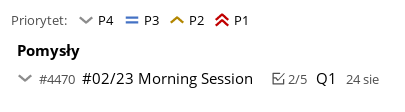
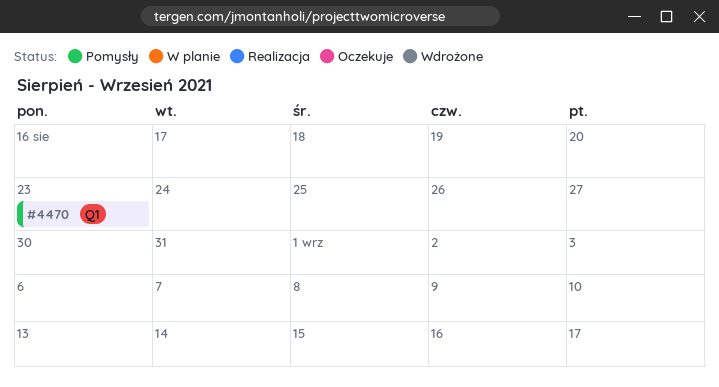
#4470, due: Aug 24 -> Aug 23

